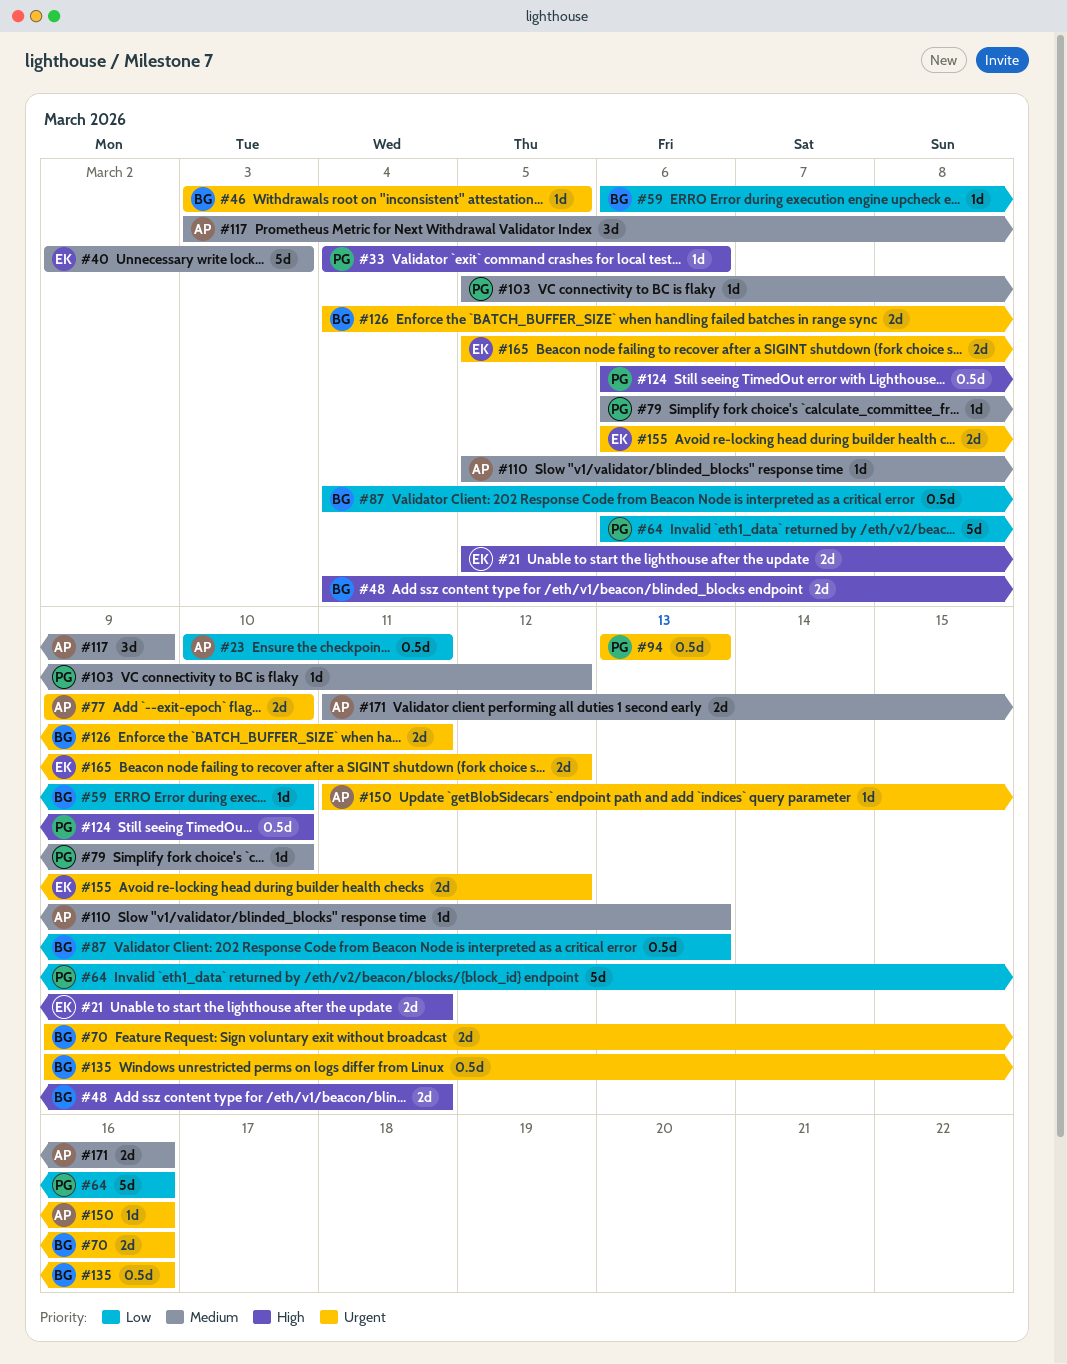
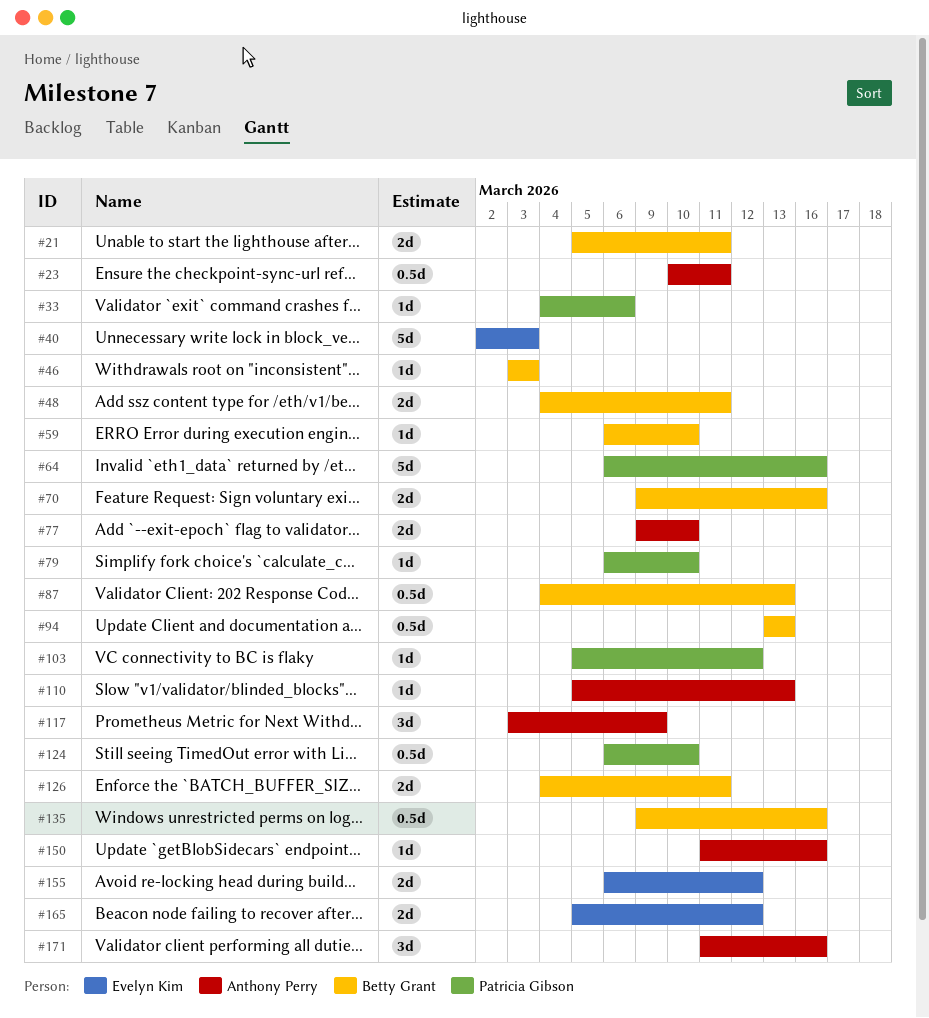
#21, owner: Evelyn Kim -> Betty Grant
#46, due: Mar 5 -> Mar 3
#94, owner: Patricia Gibson -> Betty Grant
#171, estimate: 2d -> 3d

